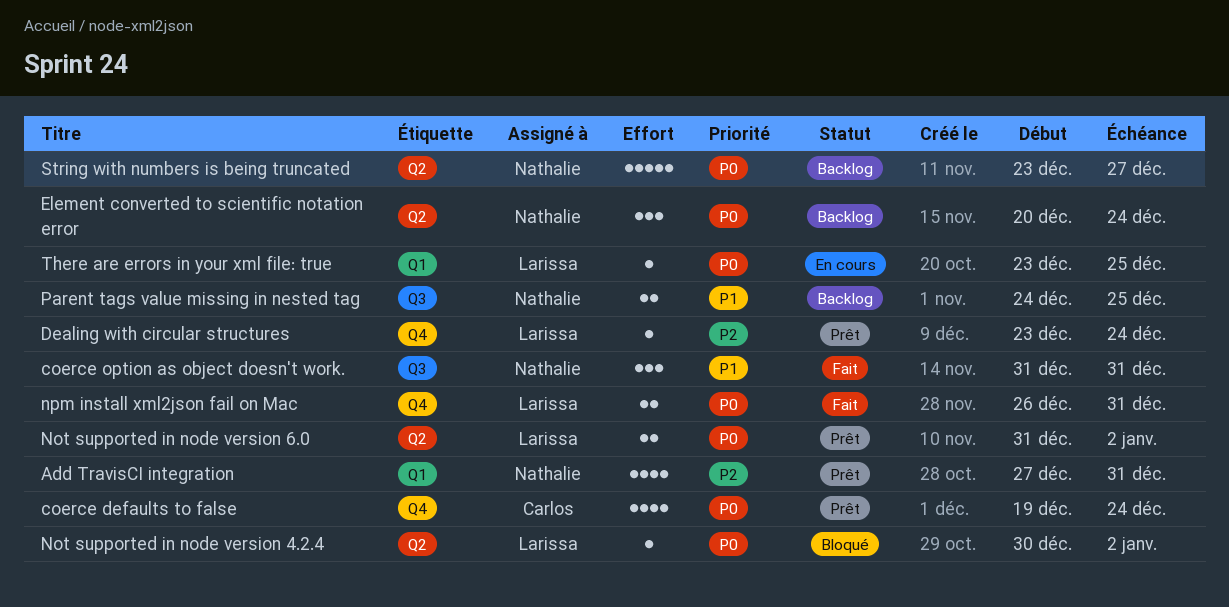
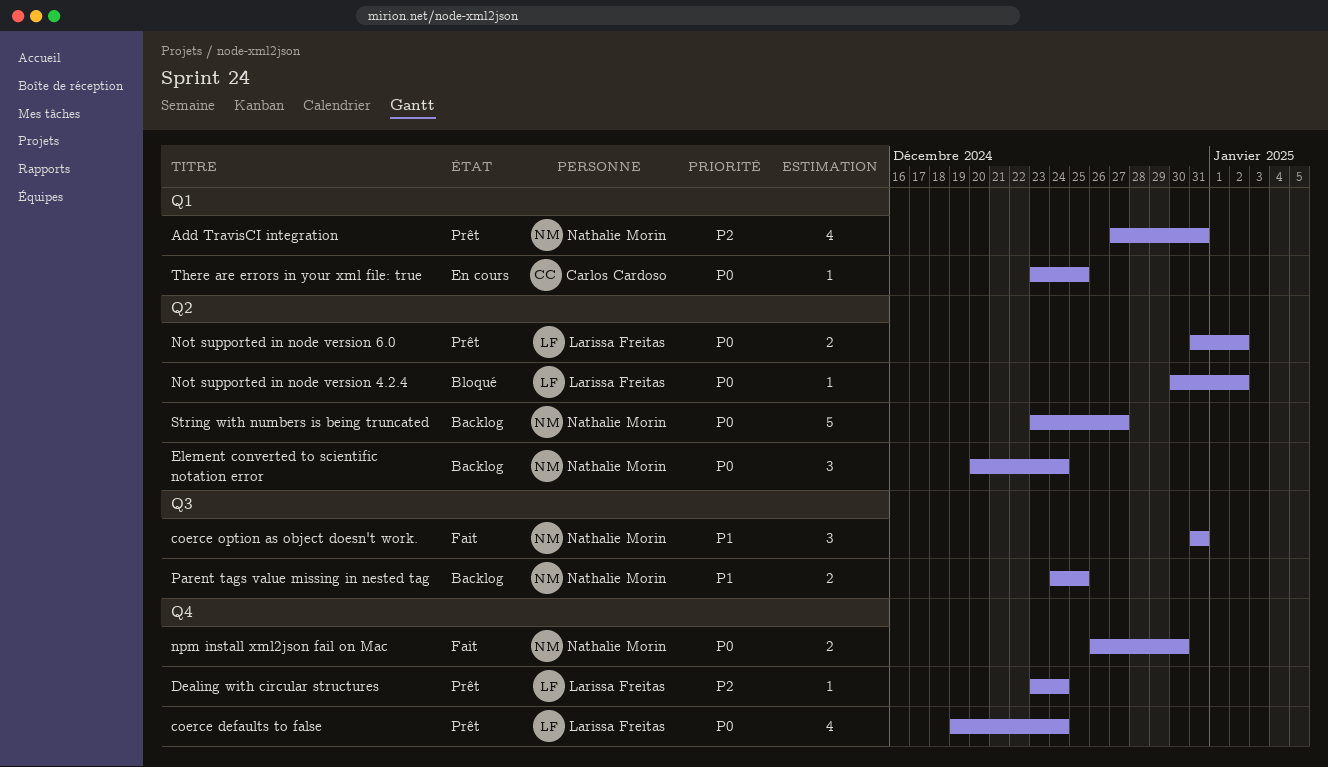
coerce defaults to false, owner: Carlos Cardoso -> Larissa Freitas
npm install xml2json fail on Mac, owner: Larissa Freitas -> Nathalie Morin
npm install xml2json fail on Mac, due: Dec 31 -> Dec 30
There are errors in your xml file: true, owner: Larissa Freitas -> Carlos Cardoso

